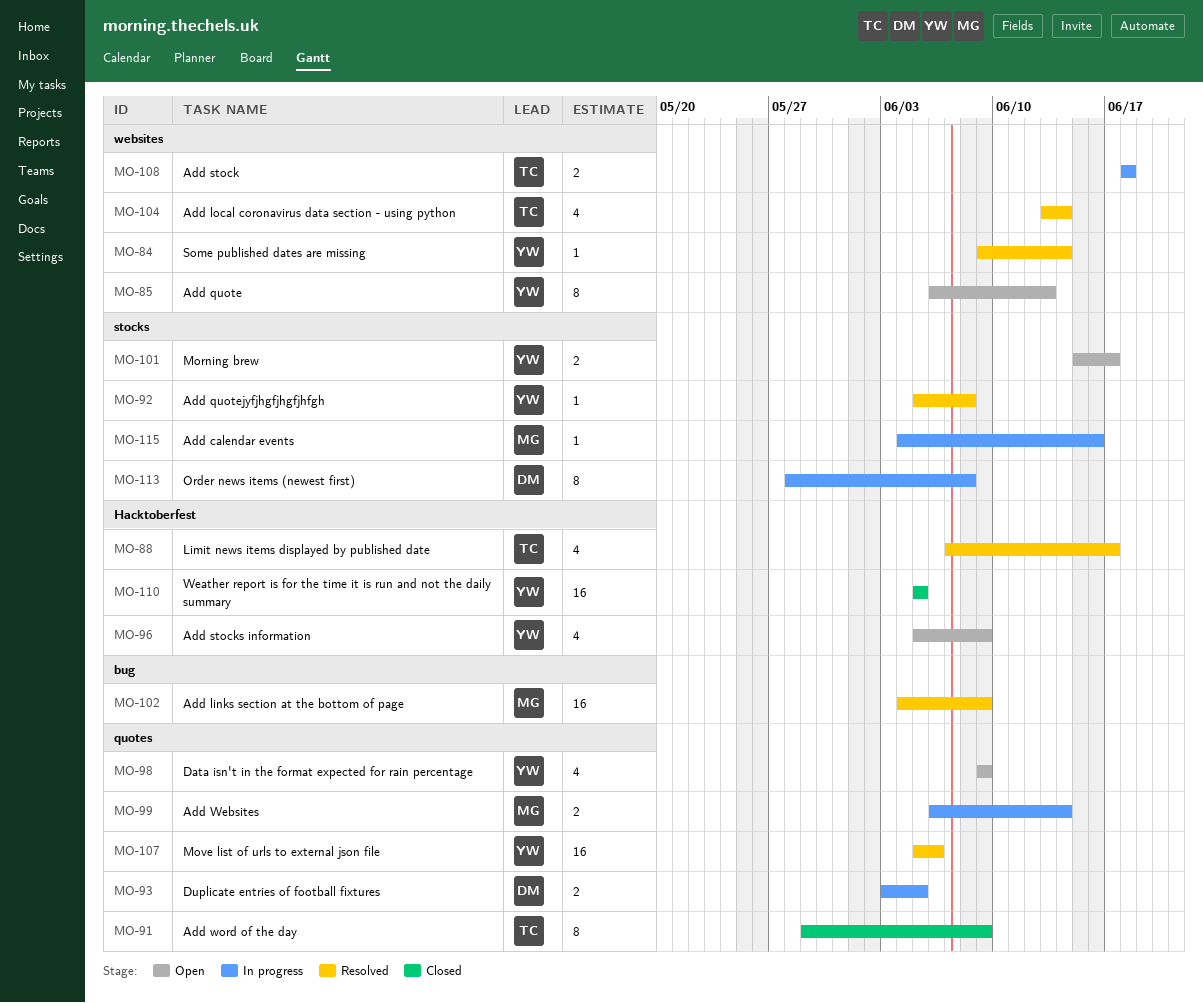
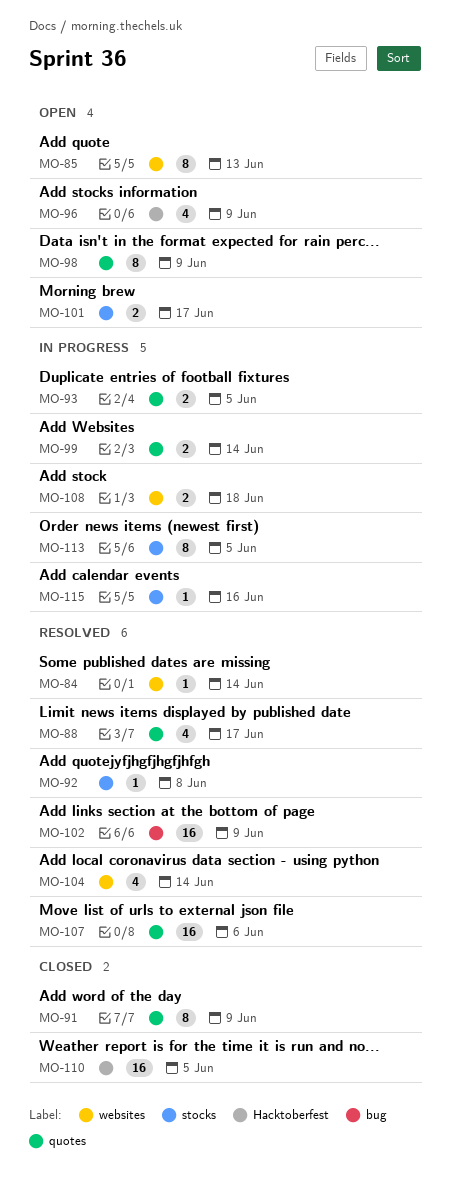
MO-88, label: Hacktoberfest -> quotes
MO-98, estimate: 4 -> 8
MO-113, due: Jun 8 -> Jun 5

